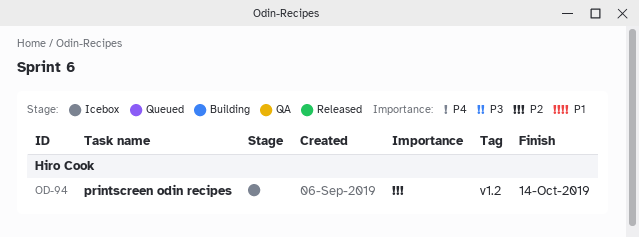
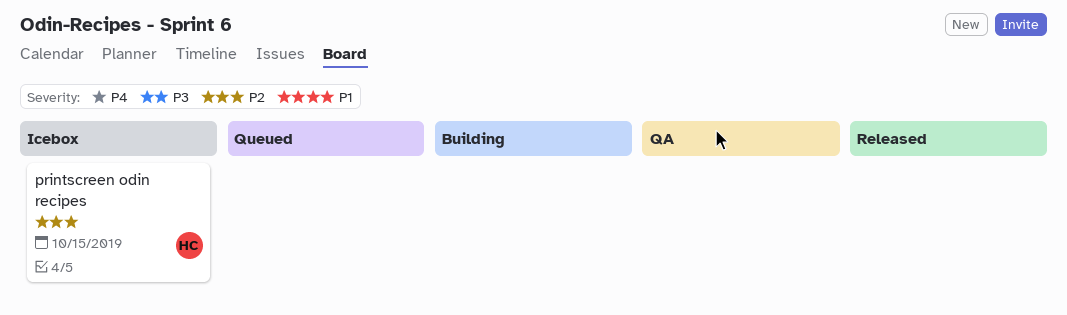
printscreen odin recipes, due: Oct 14 -> Oct 15

